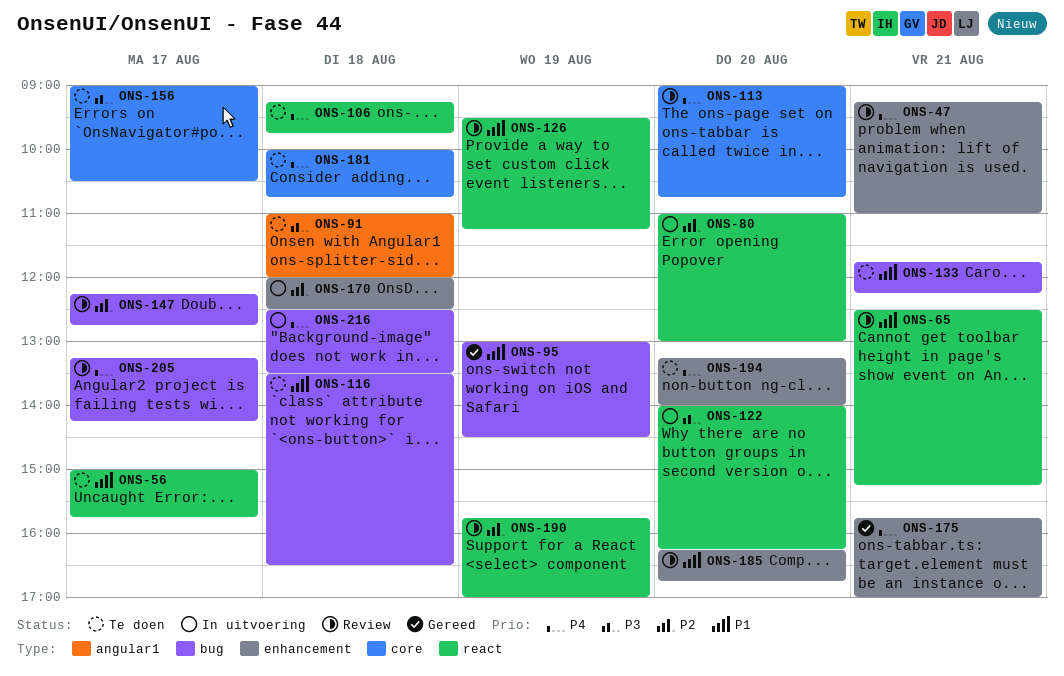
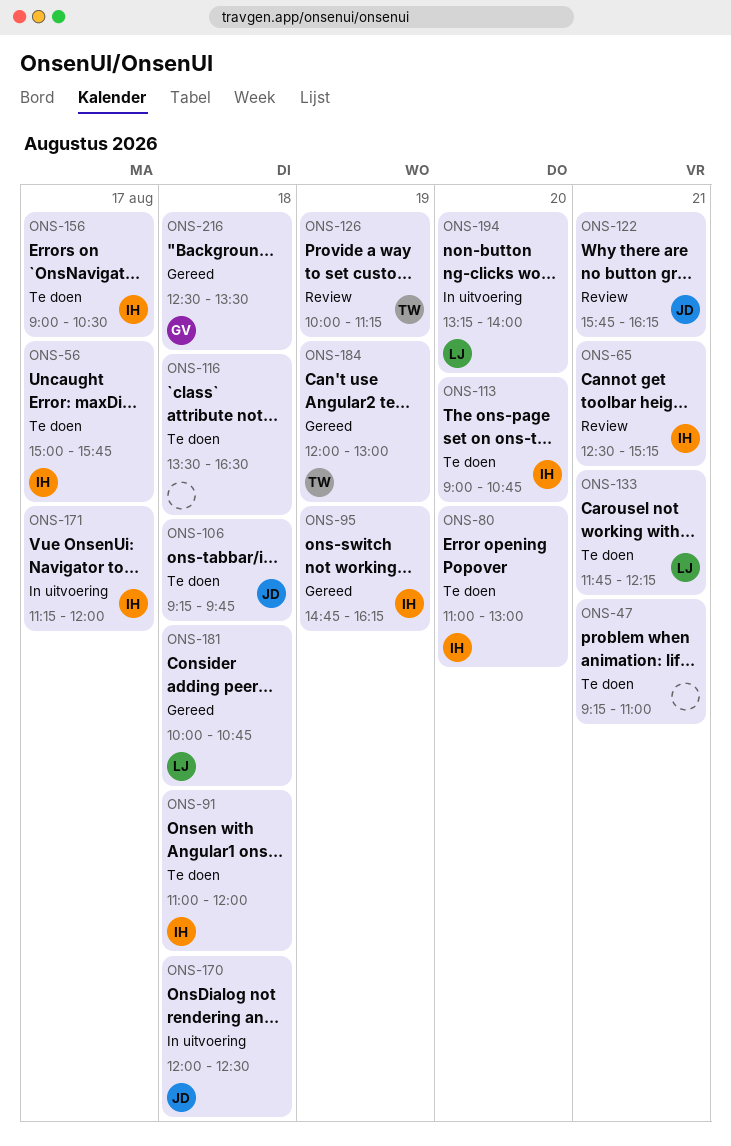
ONS-47, status: Review -> Te doen
ONS-80, status: In uitvoering -> Te doen
ONS-95, begins: 13:00 -> 14:45
ONS-95, ends: 14:30 -> 16:15
ONS-113, status: Review -> Te doen
ONS-122, status: In uitvoering -> Review
ONS-122, day: Aug 20 -> Aug 21
ONS-122, begins: 14:00 -> 15:45
ONS-126, begins: 09:30 -> 10:00
ONS-147: present -> none
ONS-171: none -> present
ONS-175: present -> none
ONS-181, status: Te doen -> Gereed
ONS-184: none -> present
ONS-185: present -> none
ONS-190: present -> none
ONS-194, status: Te doen -> In uitvoering
ONS-205: present -> none
ONS-216, status: In uitvoering -> Gereed

